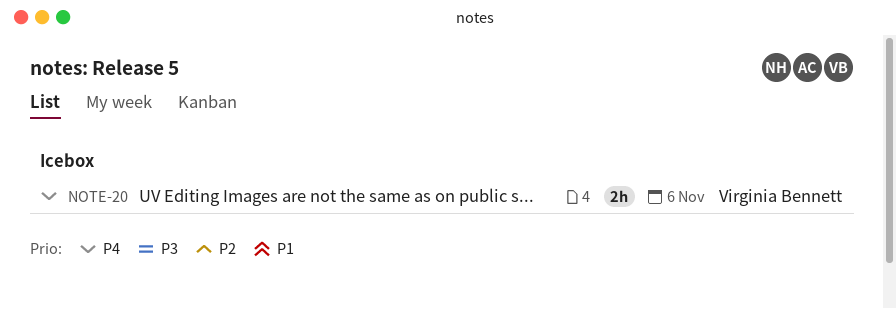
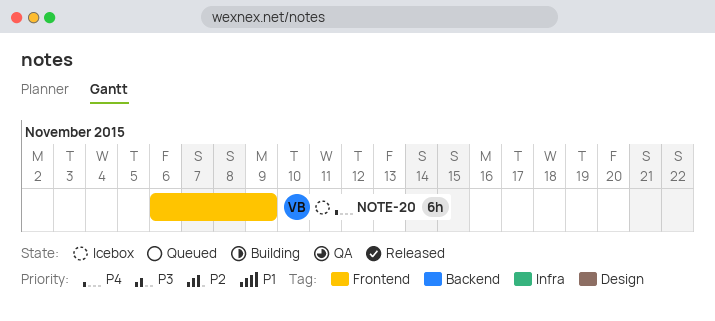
NOTE-20, estimate: 2h -> 6h
NOTE-20, due: Nov 6 -> Nov 9

